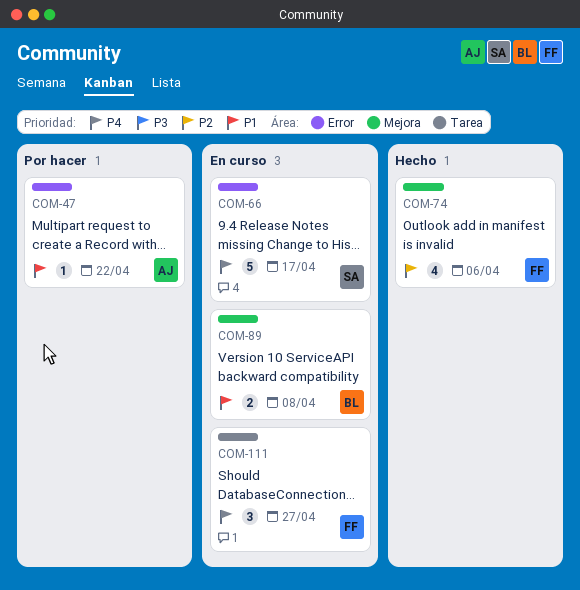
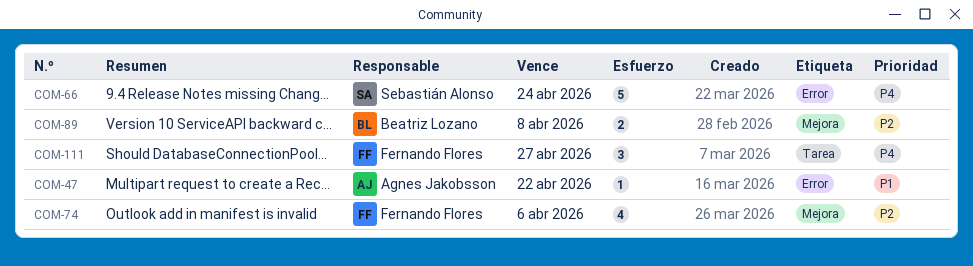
COM-66, due: Apr 17 -> Apr 24
COM-89, priority: P1 -> P2

